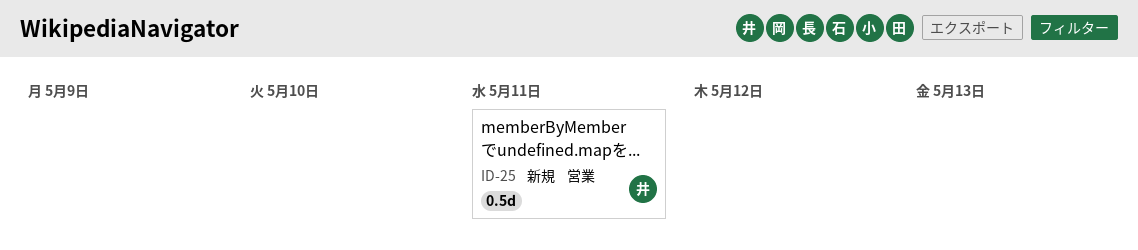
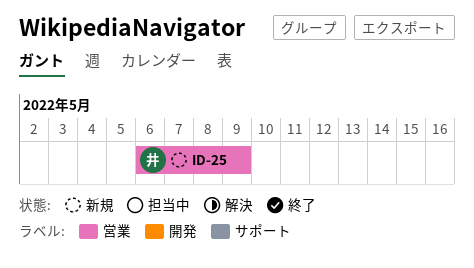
ID-25, due: May 11 -> May 9

